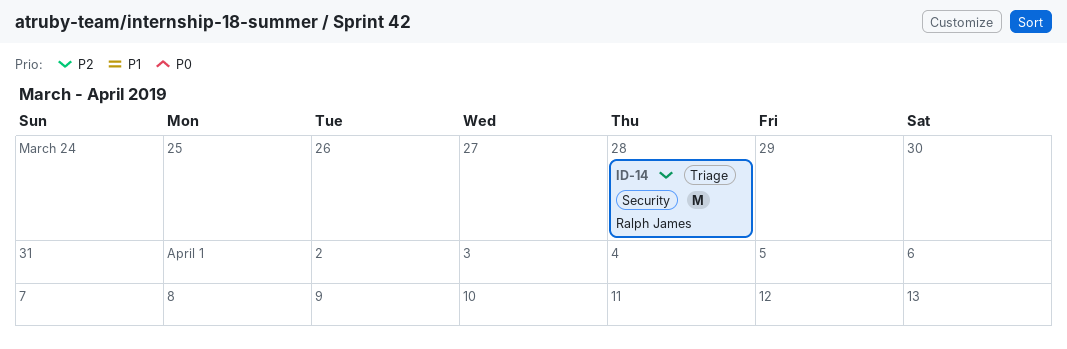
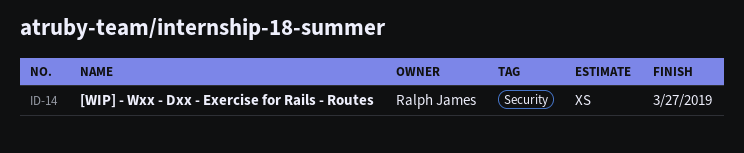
ID-14, estimate: M -> XS
ID-14, due: Mar 28 -> Mar 27

